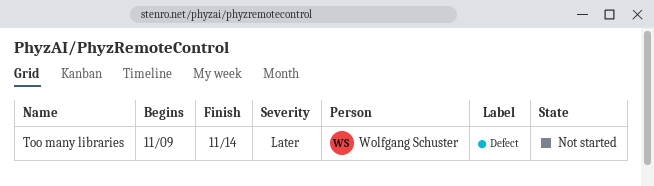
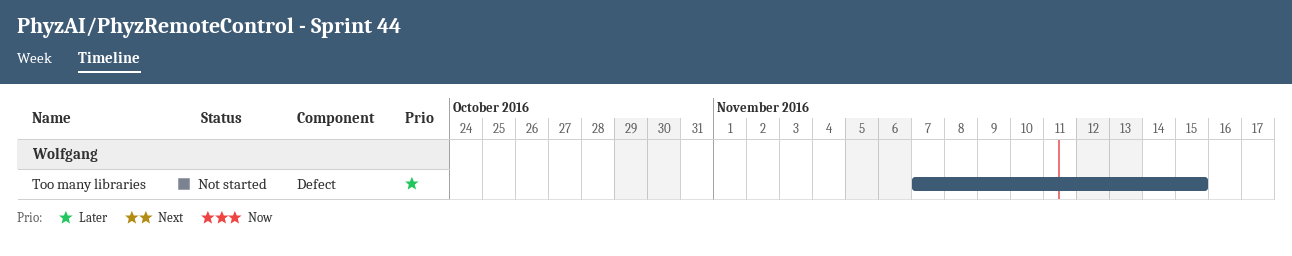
Too many libraries, start: Nov 9 -> Nov 7
Too many libraries, due: Nov 14 -> Nov 15

